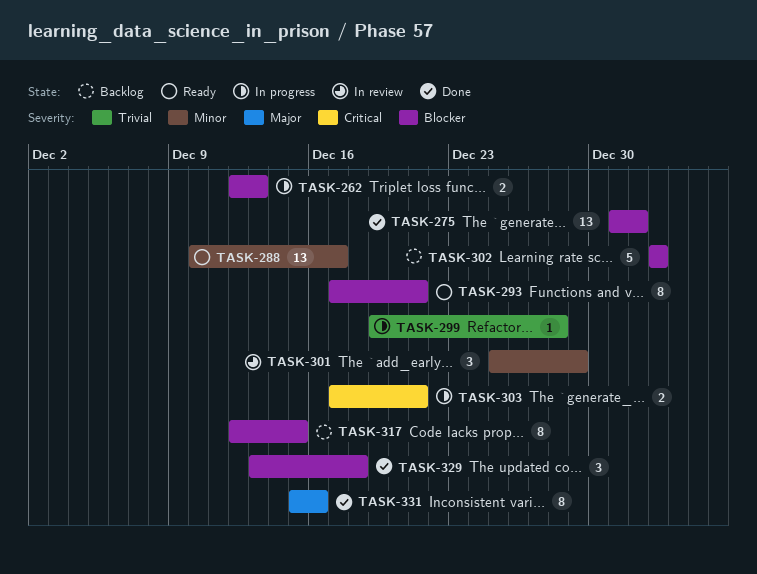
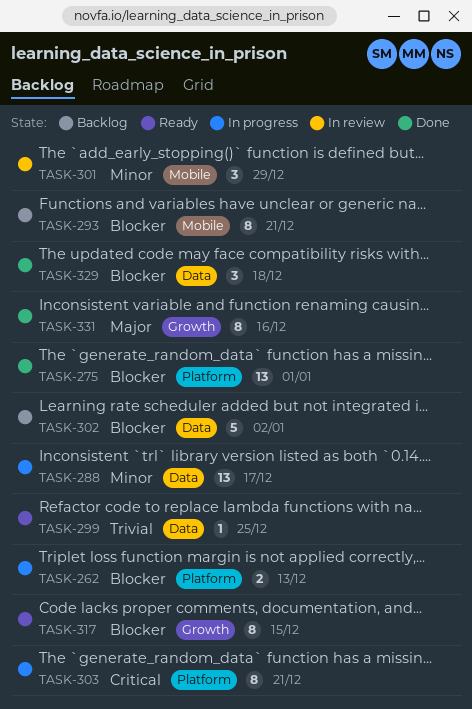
TASK-288, status: Ready -> In progress
TASK-293, status: Ready -> Backlog
TASK-299, status: In progress -> Ready
TASK-299, due: Dec 28 -> Dec 25
TASK-303, estimate: 2 -> 8
TASK-317, status: Backlog -> Ready

